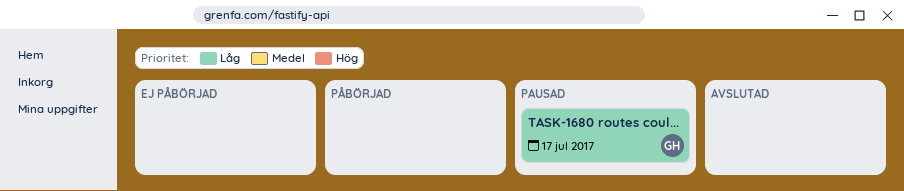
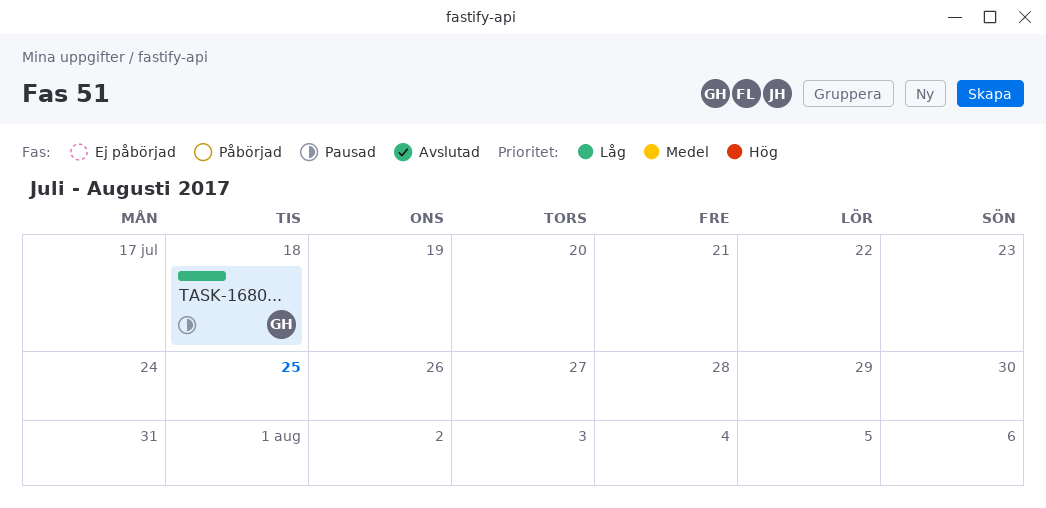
TASK-1680, due: Jul 17 -> Jul 18

